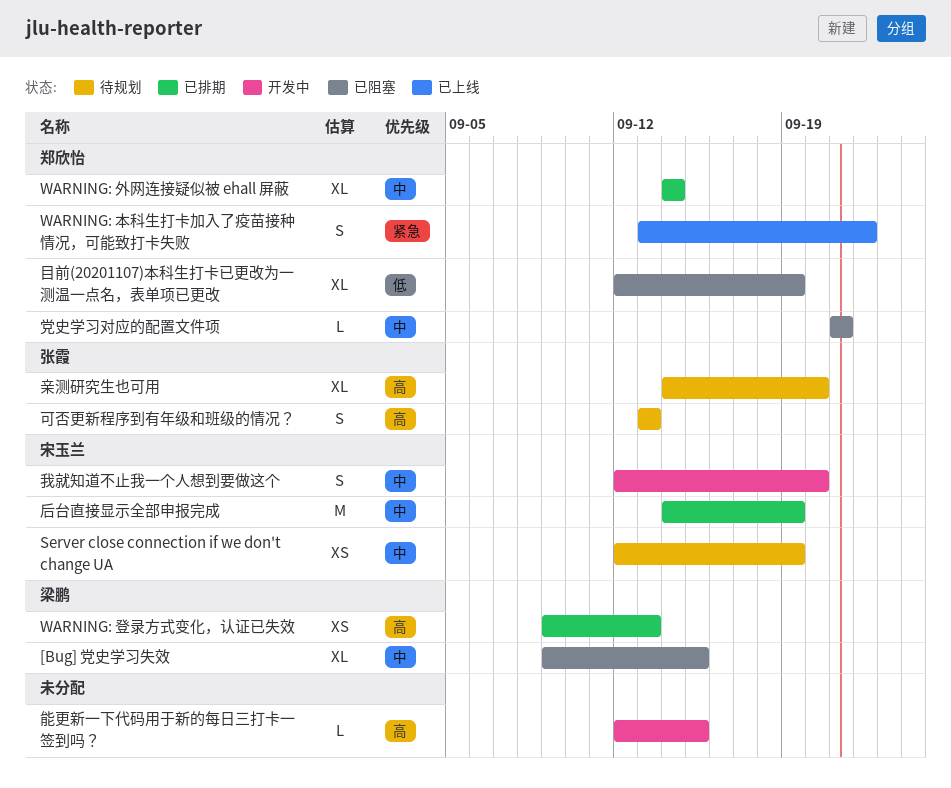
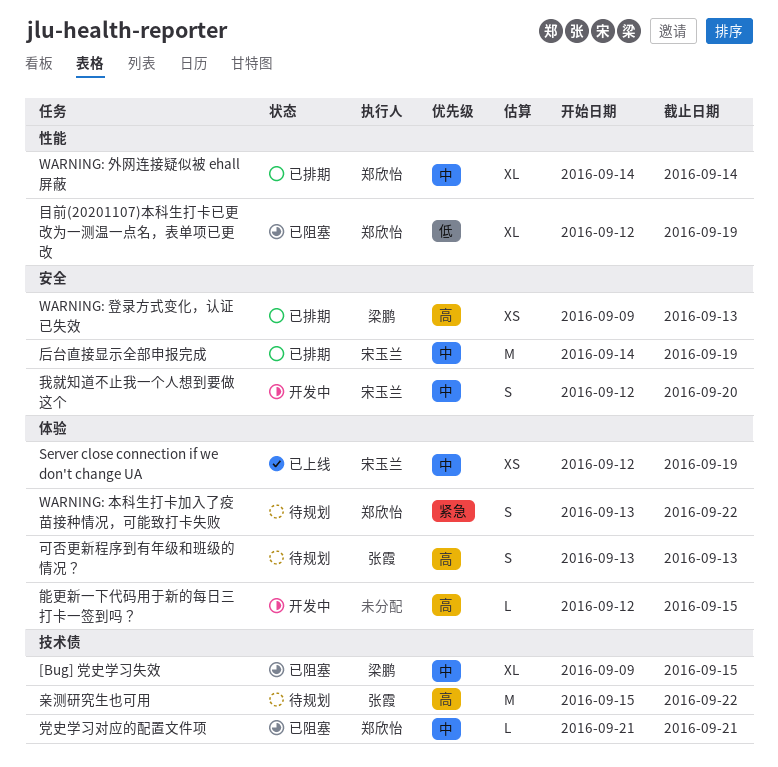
Server close connection if we don't change UA, status: 待规划 -> 已上线
WARNING: 本科生打卡加入了疫苗接种情况，可能致打卡失败, status: 已上线 -> 待规划
亲测研究生也可用, estimate: XL -> M
亲测研究生也可用, start: Sep 14 -> Sep 15
亲测研究生也可用, due: Sep 20 -> Sep 22

